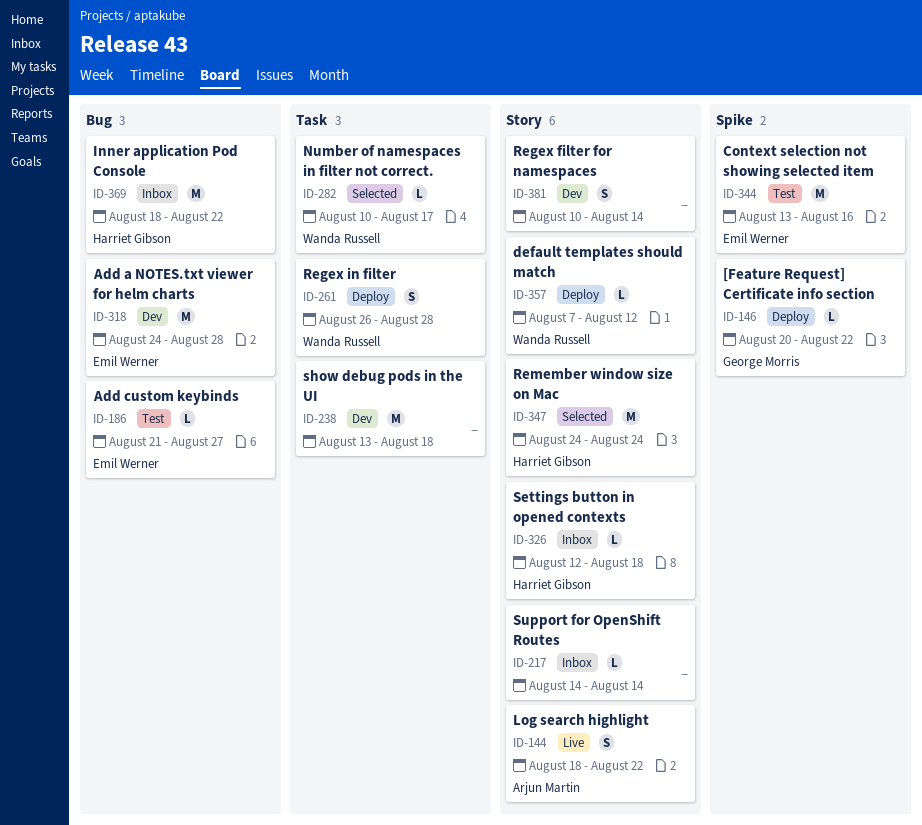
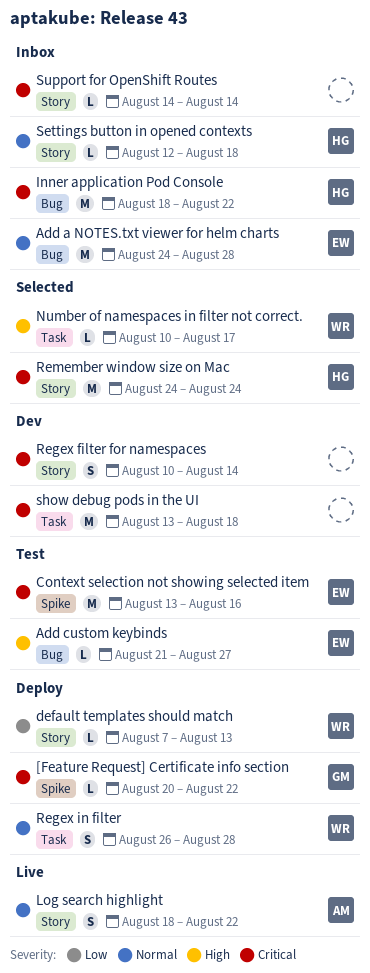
Add a NOTES.txt viewer for helm charts, status: Dev -> Inbox
default templates should match, due: Aug 12 -> Aug 13

